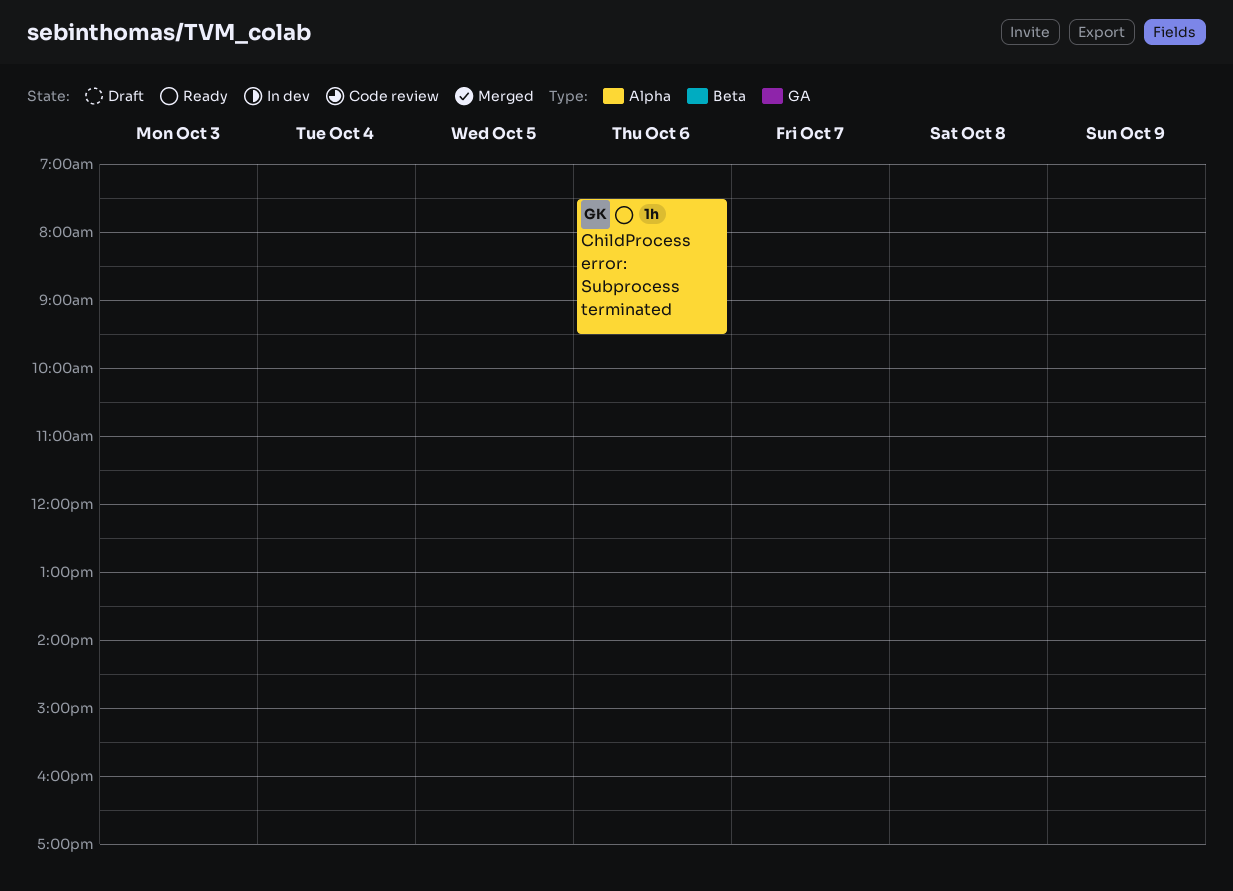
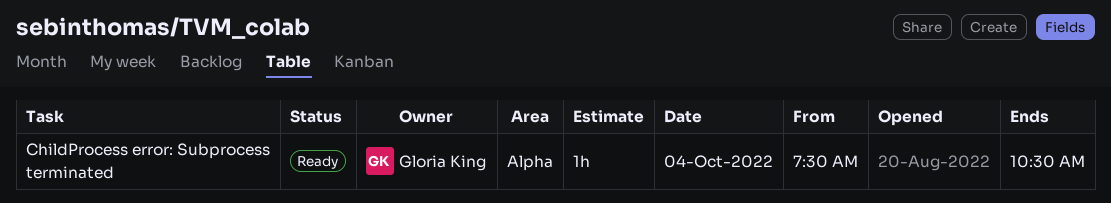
ChildProcess error: Subprocess terminated, day: Oct 6 -> Oct 4
ChildProcess error: Subprocess terminated, ends: 09:30 -> 10:30

